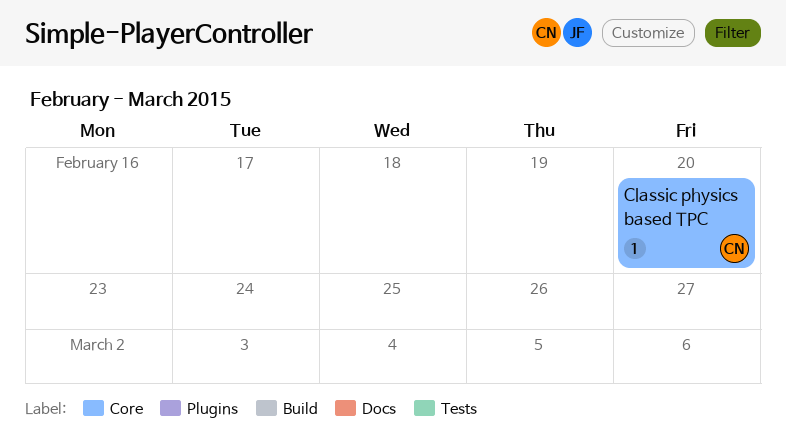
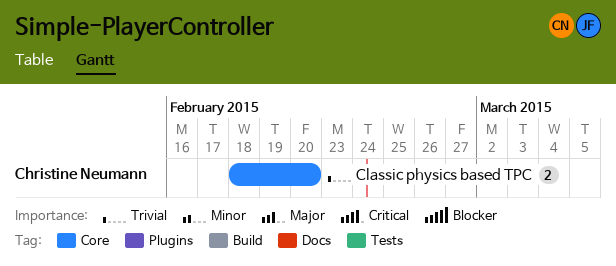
Classic physics based TPC, estimate: 1 -> 2

